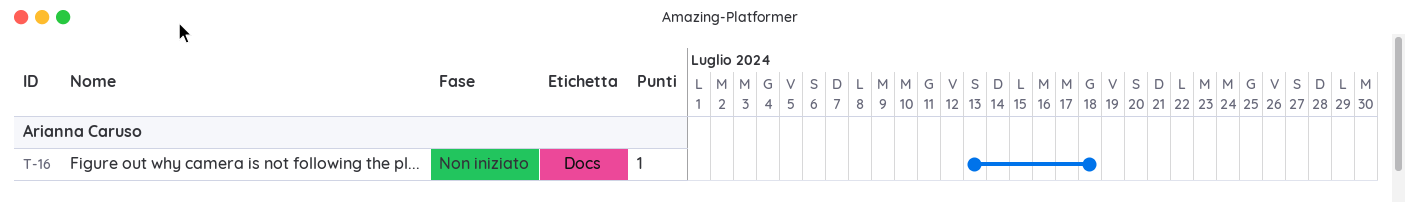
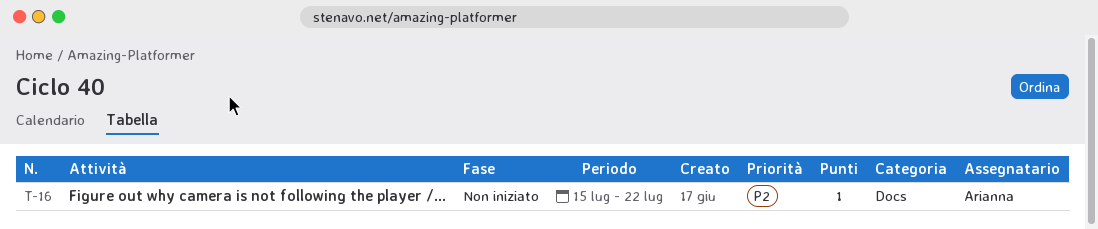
T-16, start: Jul 13 -> Jul 15
T-16, due: Jul 18 -> Jul 22

